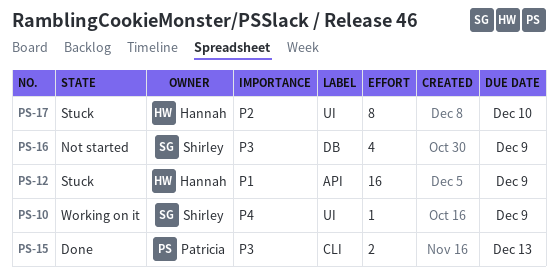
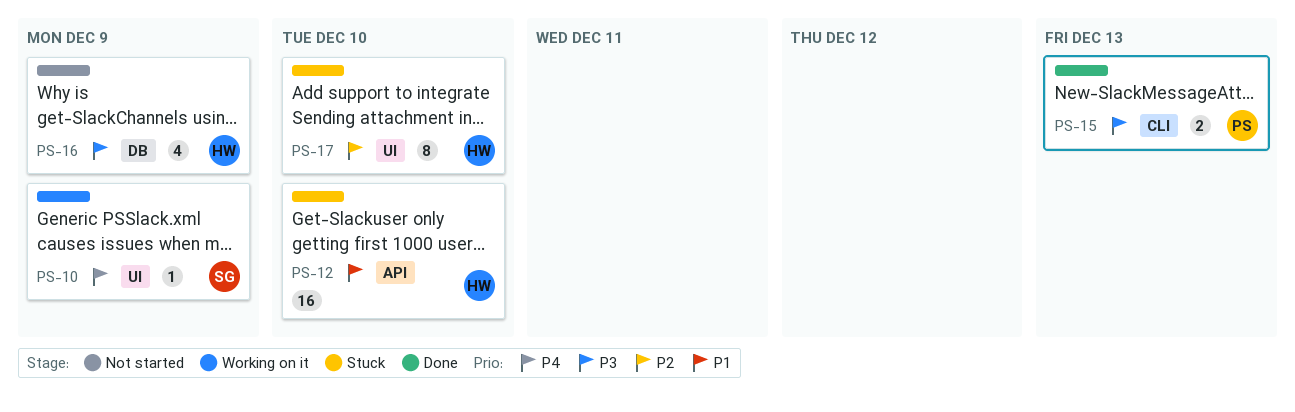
PS-12, due: Dec 9 -> Dec 10
PS-16, owner: Shirley -> Hannah

